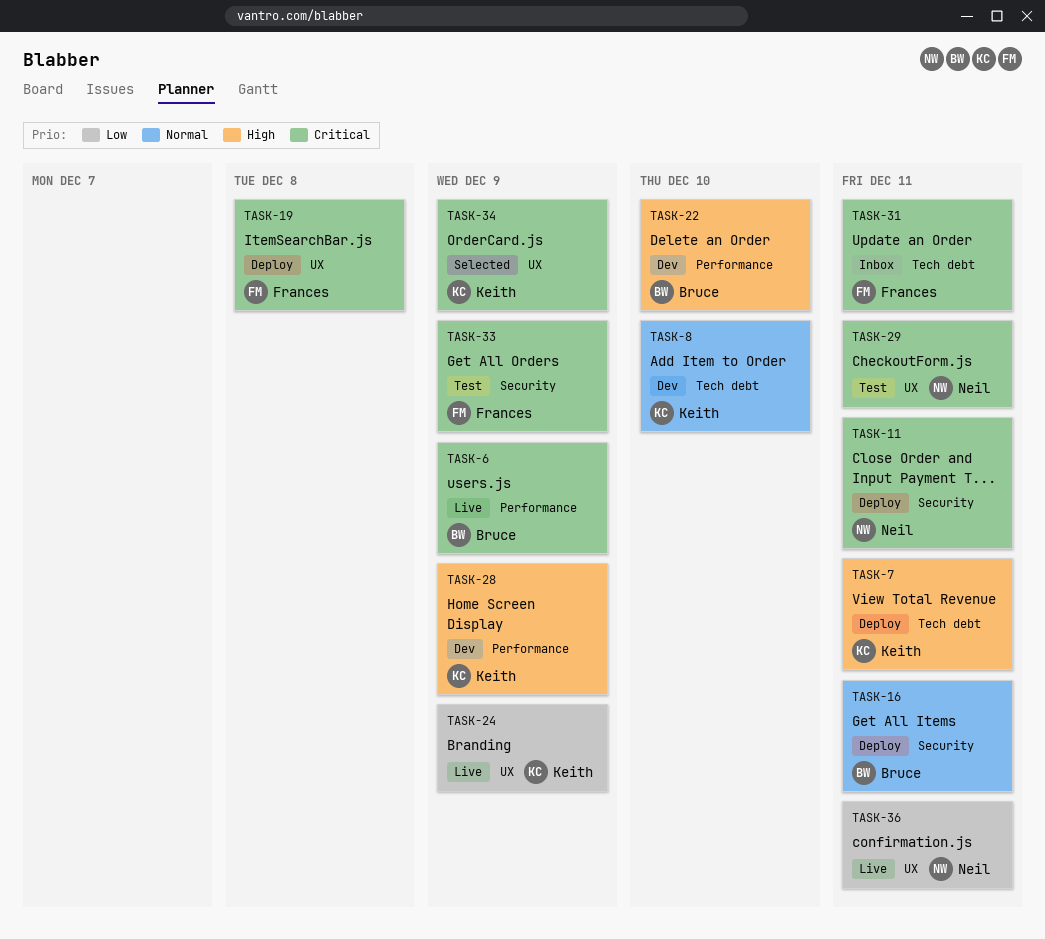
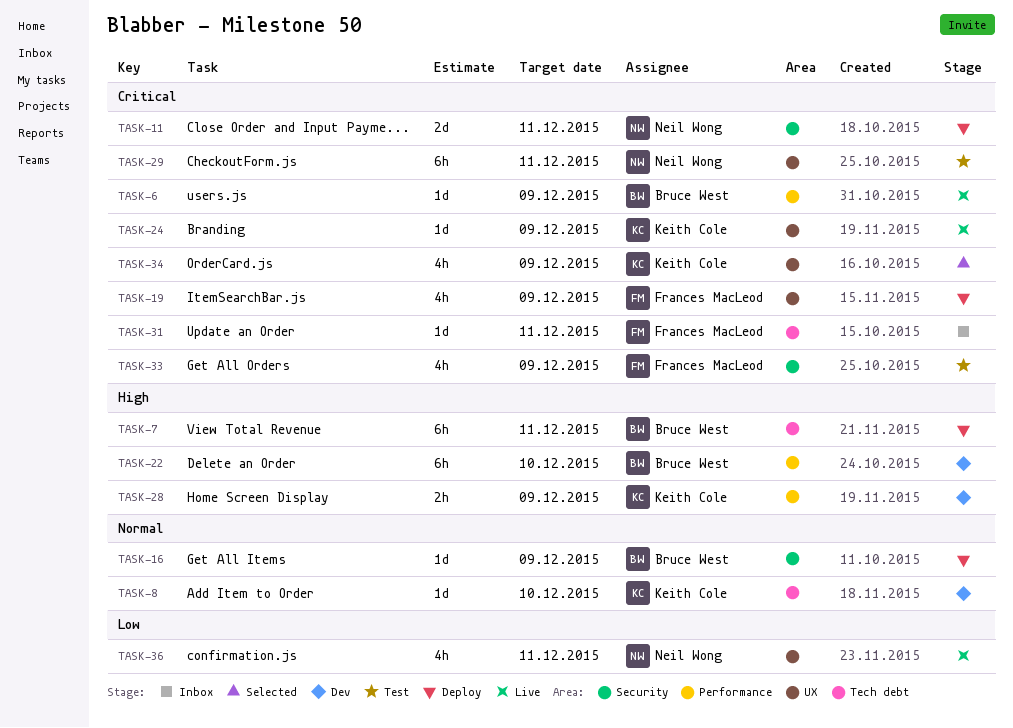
TASK-7, owner: Keith Cole -> Bruce West
TASK-16, due: Dec 11 -> Dec 9
TASK-19, due: Dec 8 -> Dec 9
TASK-24, priority: Low -> Critical

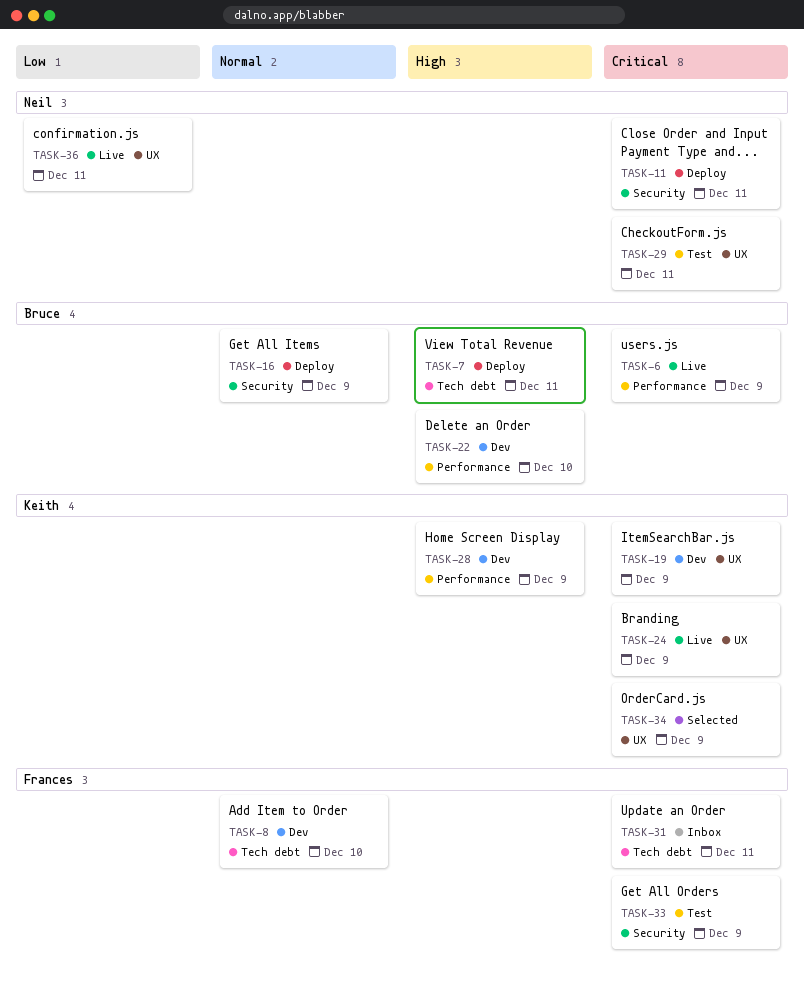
TASK-8, owner: Keith Cole -> Frances MacLeod
TASK-19, status: Deploy -> Dev
TASK-19, owner: Frances MacLeod -> Keith Cole

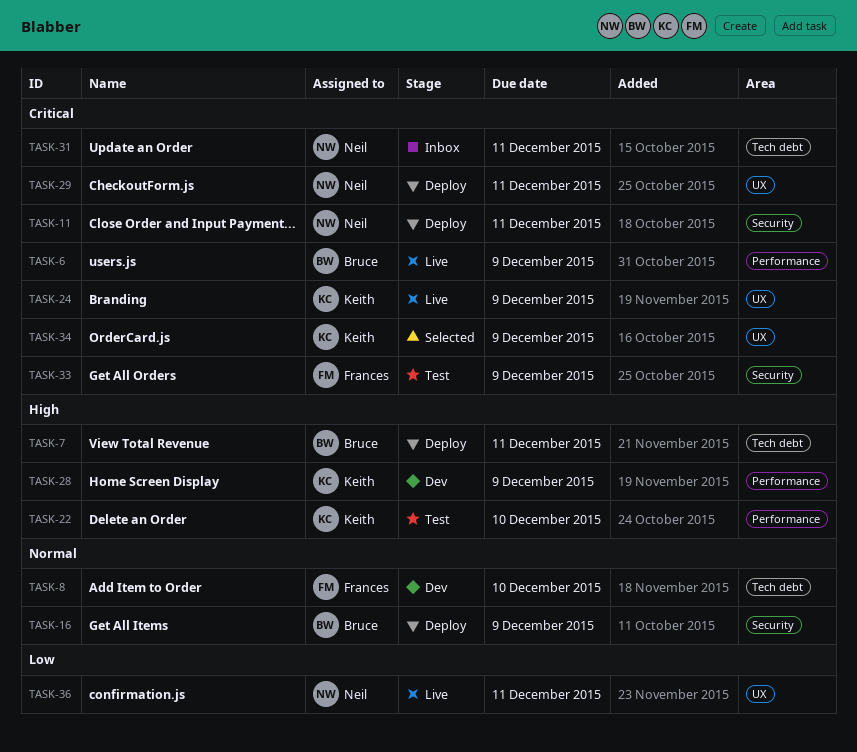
TASK-19: present -> none
TASK-22, status: Dev -> Test
TASK-22, owner: Bruce -> Keith
TASK-29, status: Test -> Deploy
TASK-31, owner: Frances -> Neil

